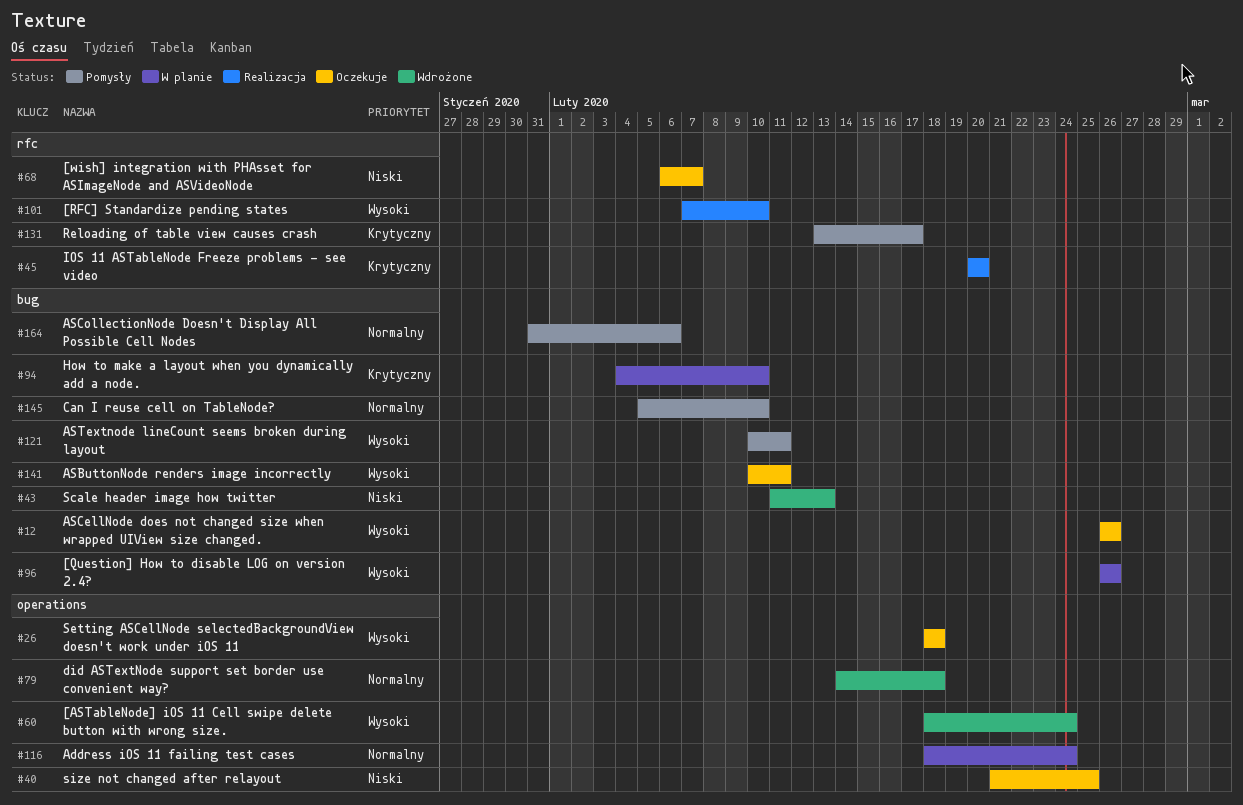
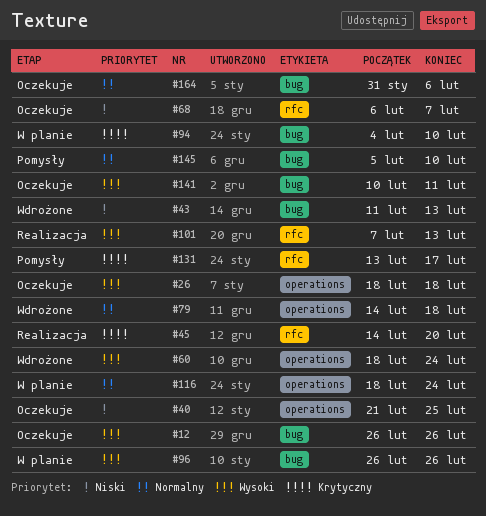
#45, start: Feb 20 -> Feb 14
#101, due: Feb 10 -> Feb 13
#121: present -> none
#164, status: Pomysły -> Oczekuje

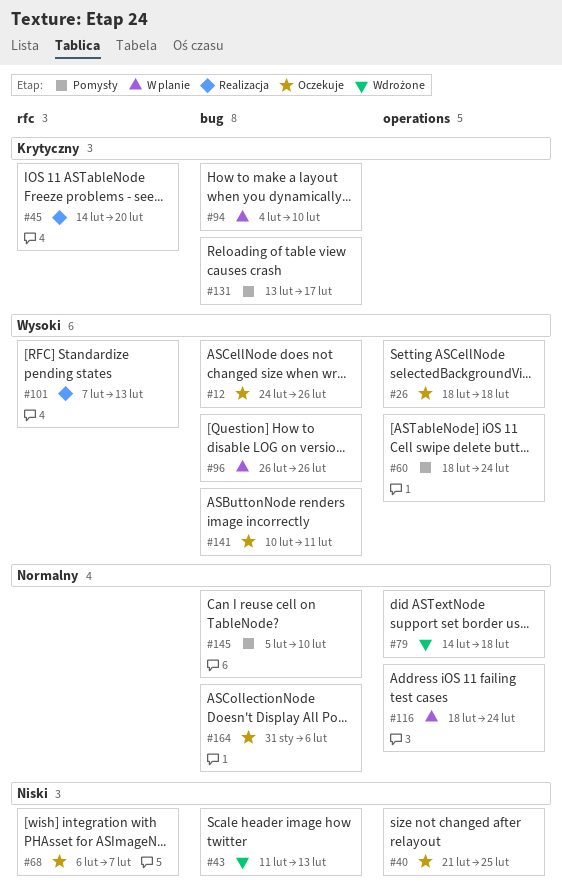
#12, start: Feb 26 -> Feb 24
#60, status: Wdrożone -> Pomysły
#131, label: rfc -> bug

